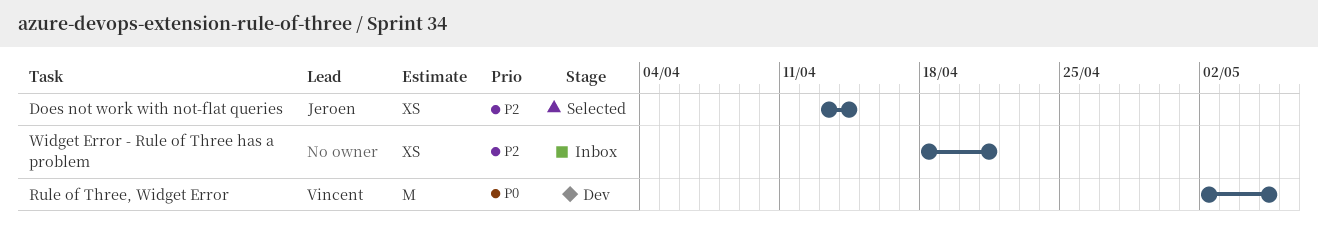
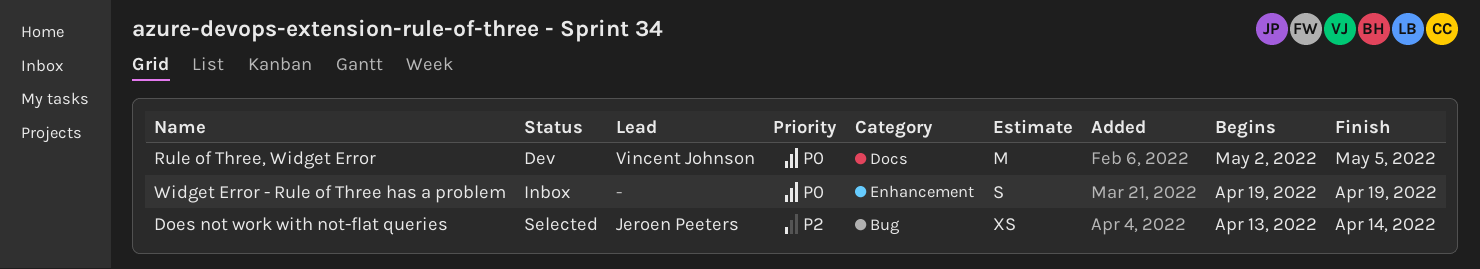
Widget Error - Rule of Three has a problem, priority: P2 -> P0
Widget Error - Rule of Three has a problem, estimate: XS -> S
Widget Error - Rule of Three has a problem, start: Apr 18 -> Apr 19
Widget Error - Rule of Three has a problem, due: Apr 21 -> Apr 19

